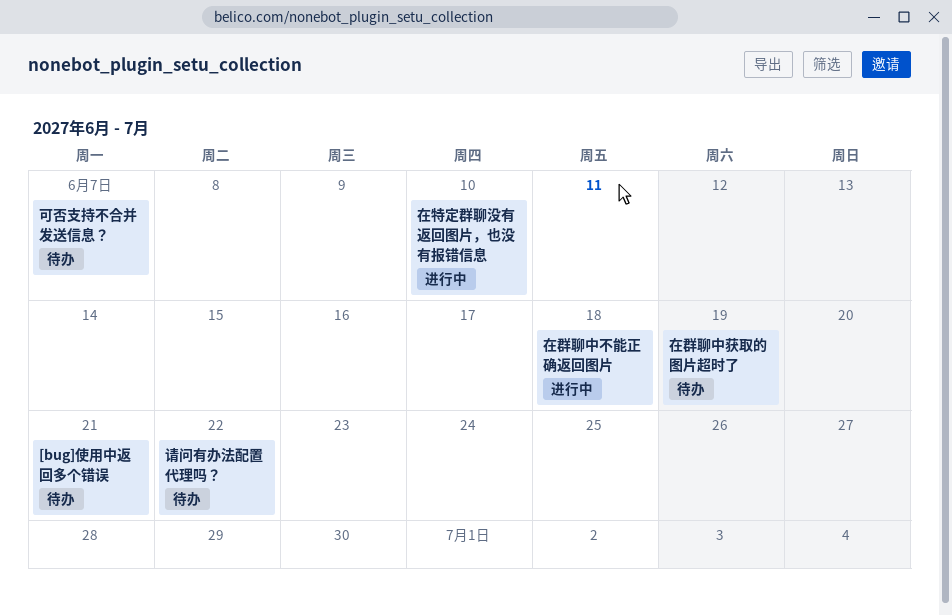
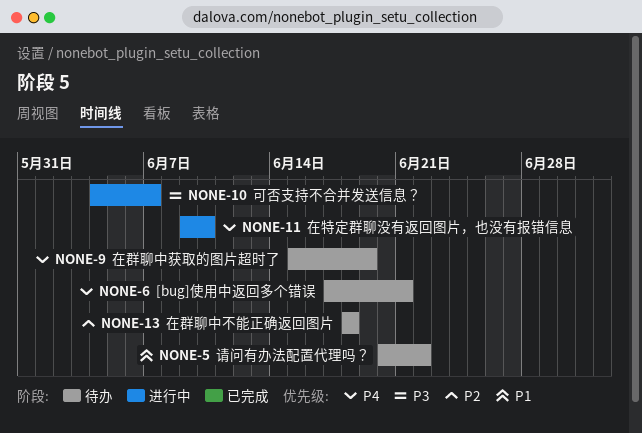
可否支持不合并发送信息？, status: 待办 -> 进行中
在群聊中不能正确返回图片, status: 进行中 -> 待办

